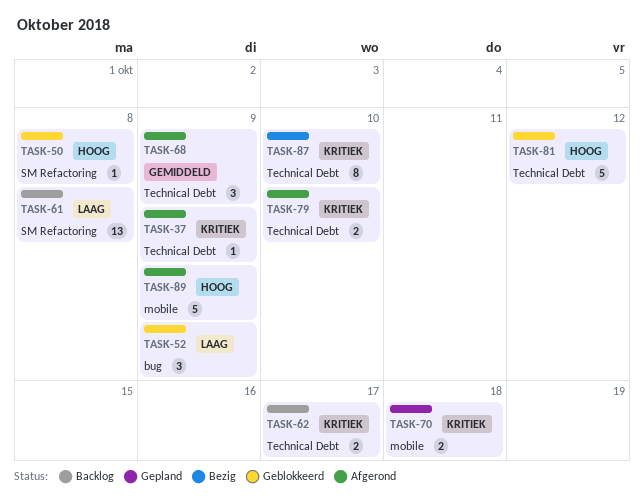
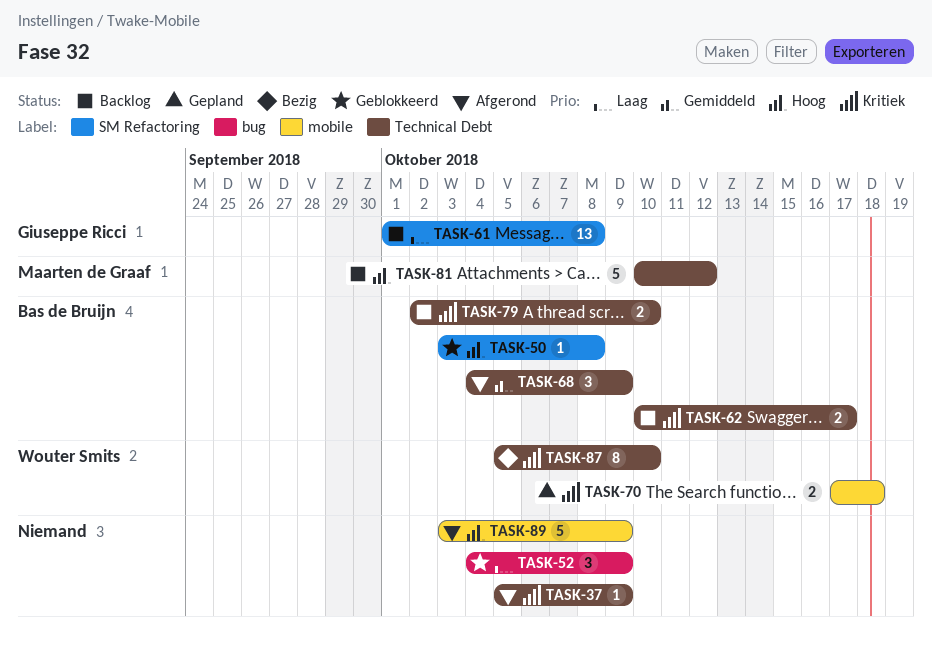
TASK-79, status: Afgerond -> Backlog
TASK-81, status: Geblokkeerd -> Backlog

